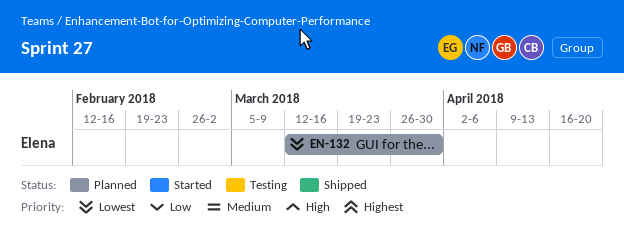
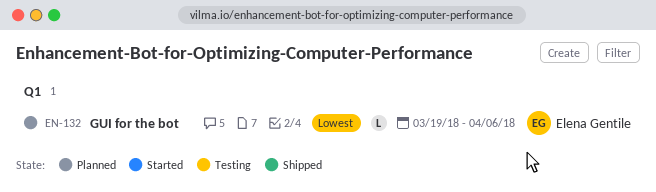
EN-132, start: Mar 12 -> Mar 19
EN-132, due: Mar 30 -> Apr 6

